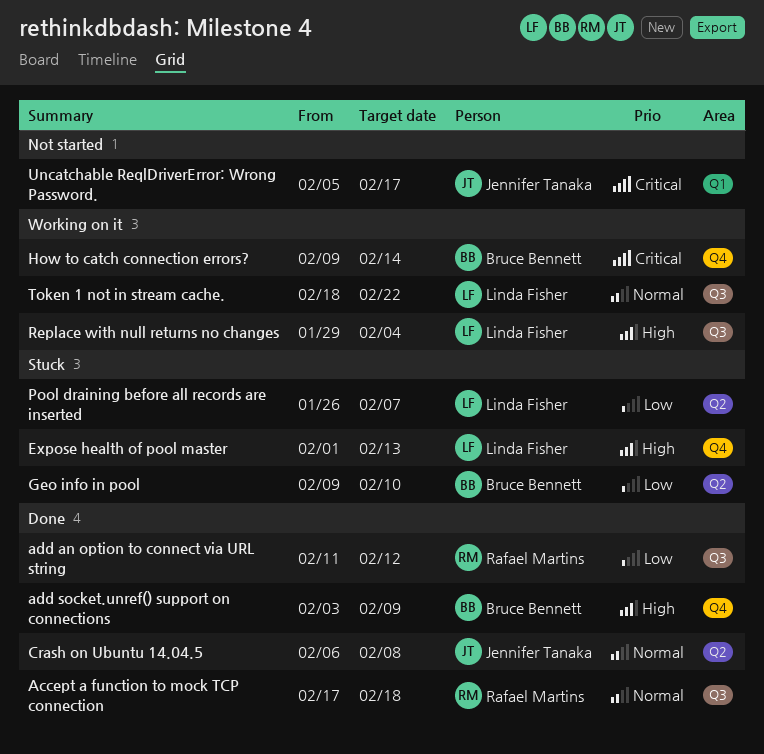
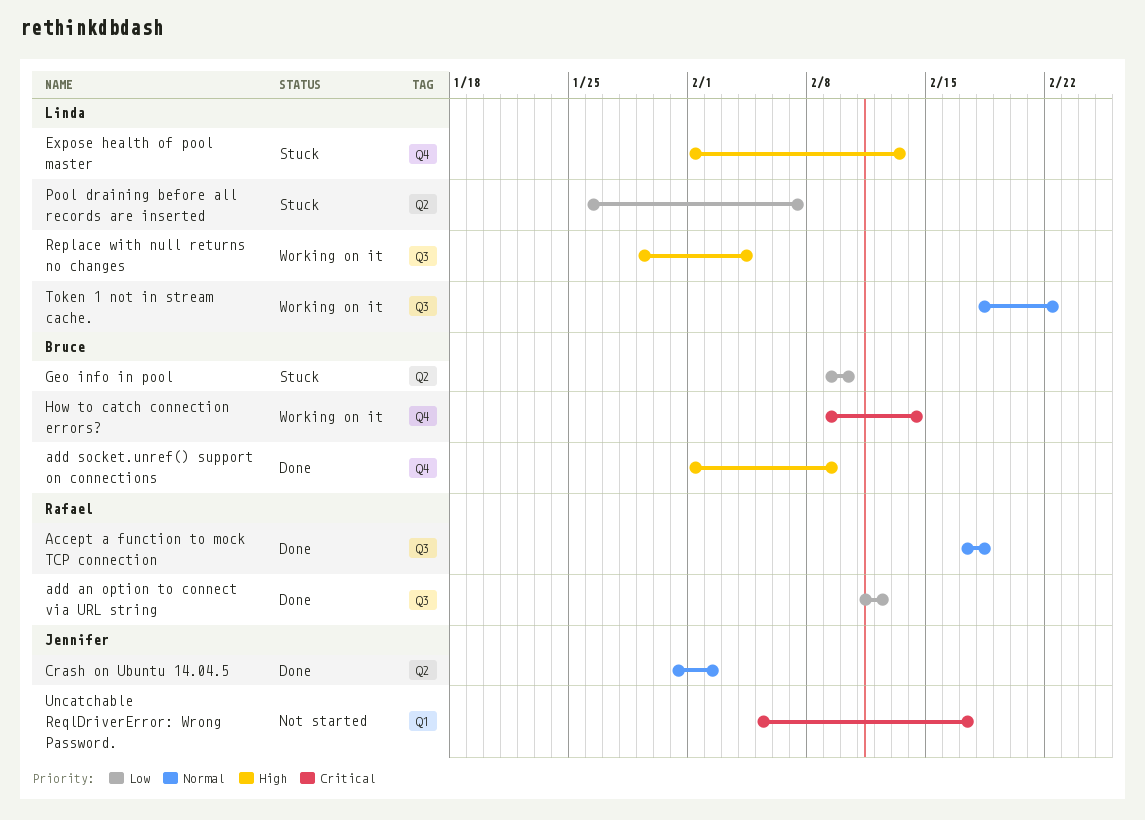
add socket.unref() support on connections, start: Feb 3 -> Feb 1
Crash on Ubuntu 14.04.5, start: Feb 6 -> Jan 31
Crash on Ubuntu 14.04.5, due: Feb 8 -> Feb 2

